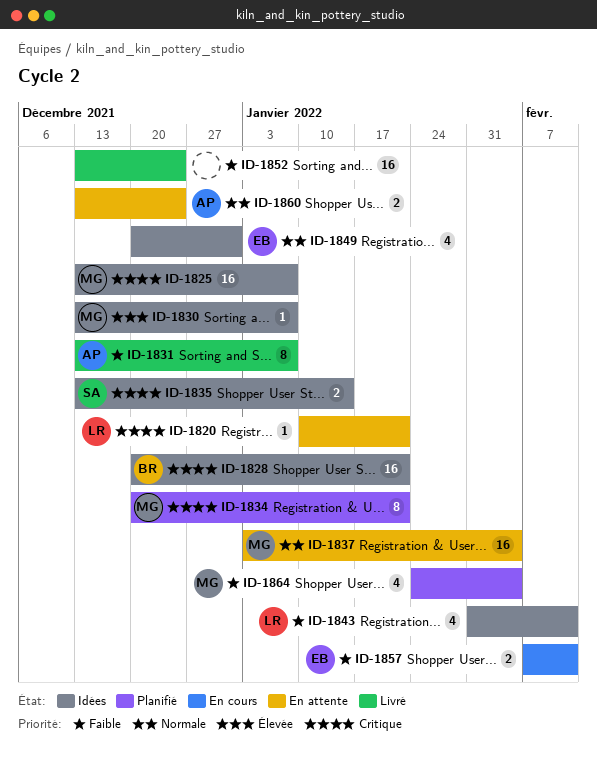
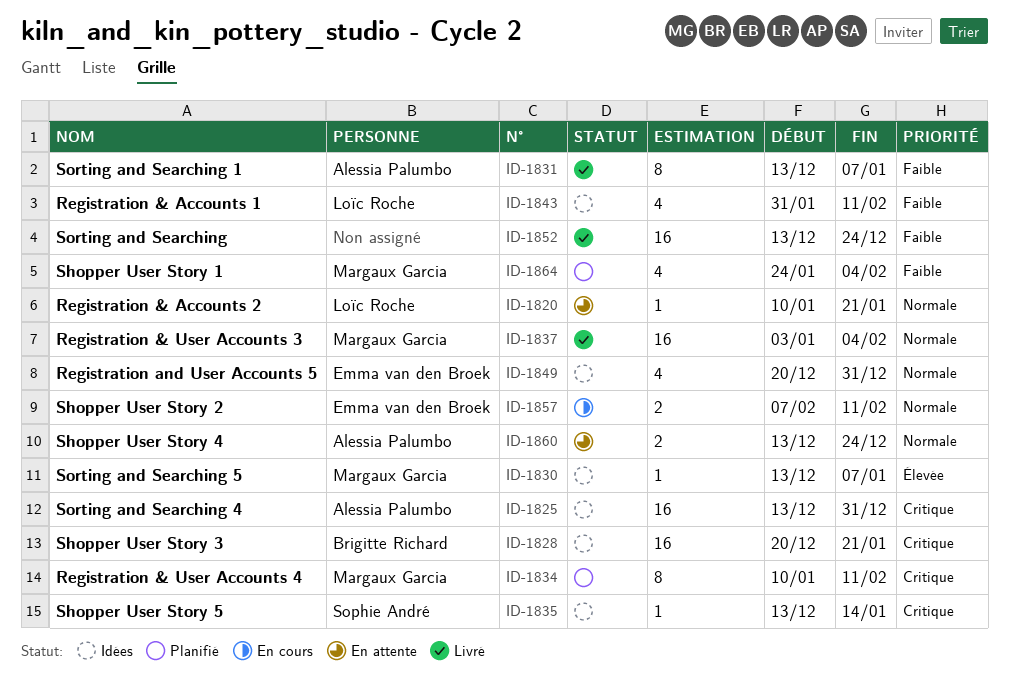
ID-1820, priority: Critique -> Normale
ID-1825, owner: Margaux Garcia -> Alessia Palumbo
ID-1825, due: Jan 7 -> Dec 31
ID-1834, start: Dec 20 -> Jan 10
ID-1834, due: Jan 21 -> Feb 11
ID-1835, estimate: 2 -> 1
ID-1837, status: En attente -> Livré
ID-1857, priority: Faible -> Normale

